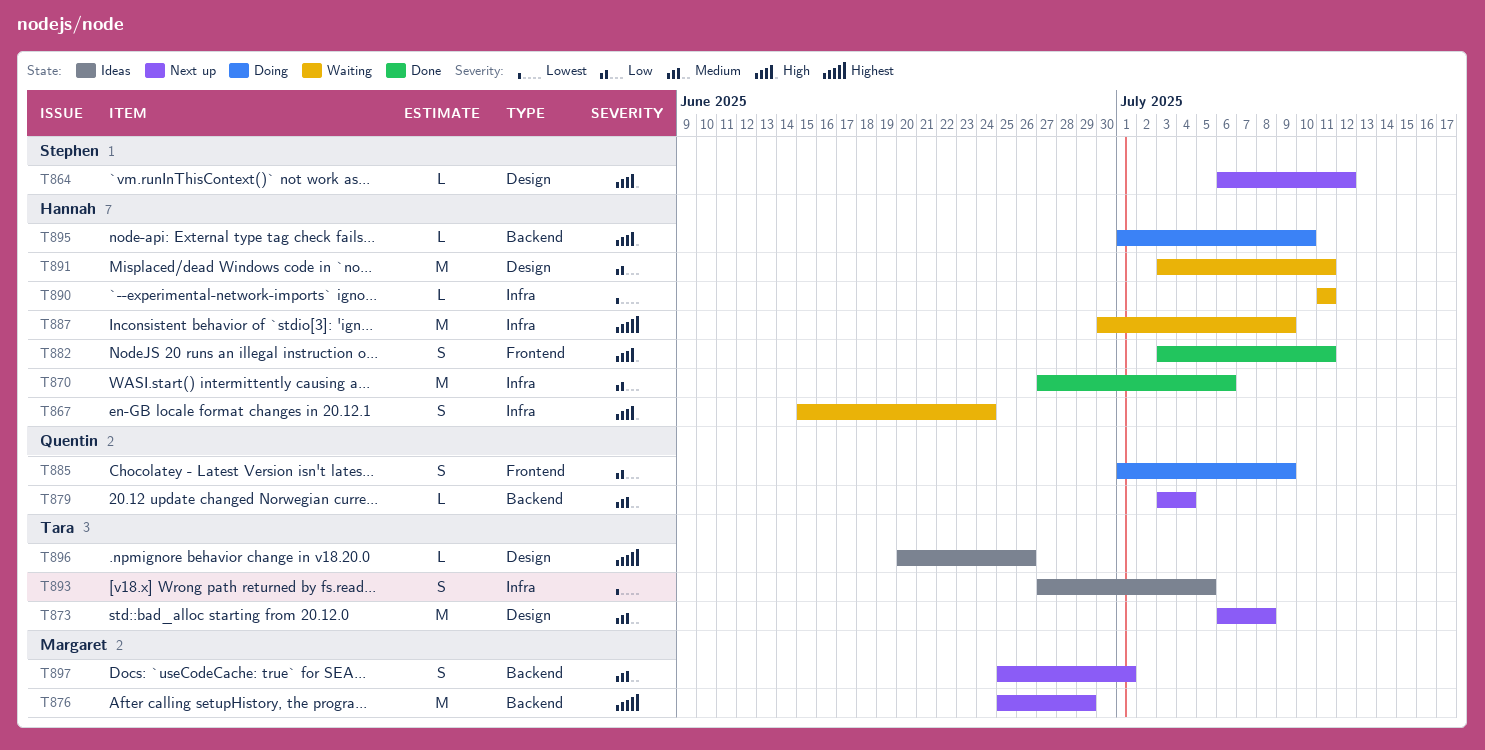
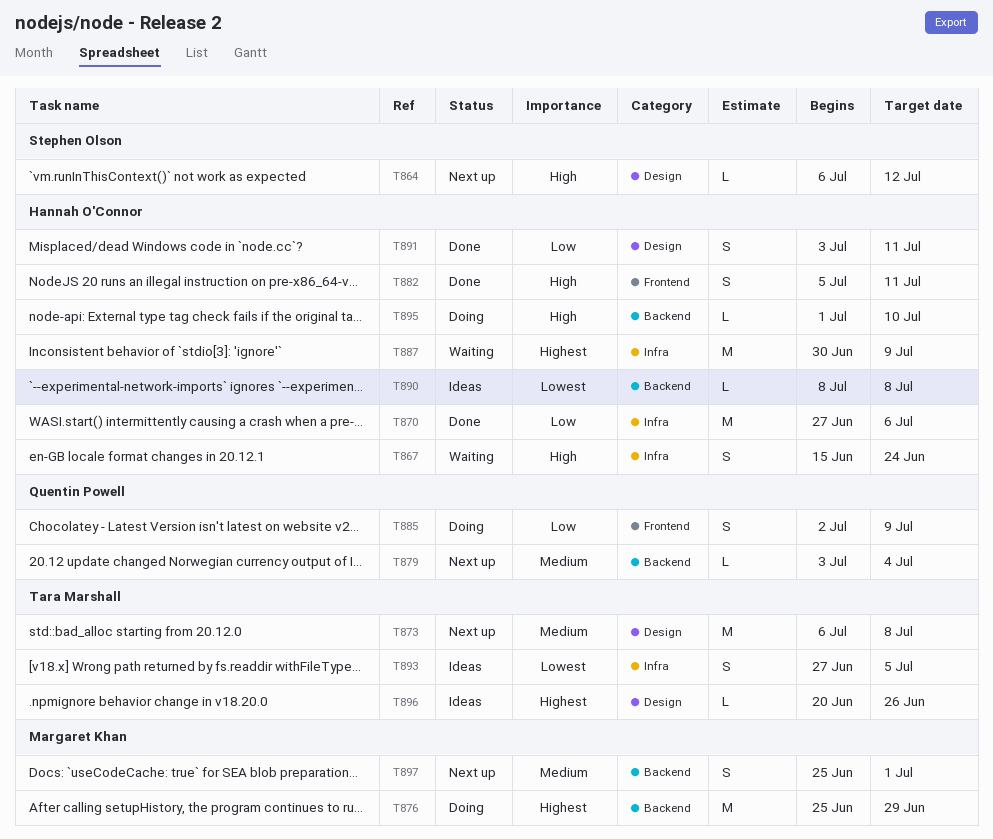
T876, status: Next up -> Doing
T882, start: Jul 3 -> Jul 5
T885, start: Jul 1 -> Jul 2
T890, status: Waiting -> Ideas
T890, label: Infra -> Backend
T890, start: Jul 11 -> Jul 8
T890, due: Jul 11 -> Jul 8
T891, status: Waiting -> Done
T891, estimate: M -> S

